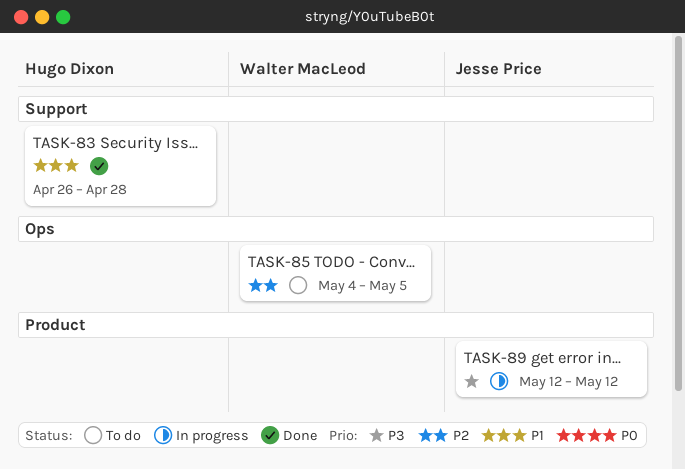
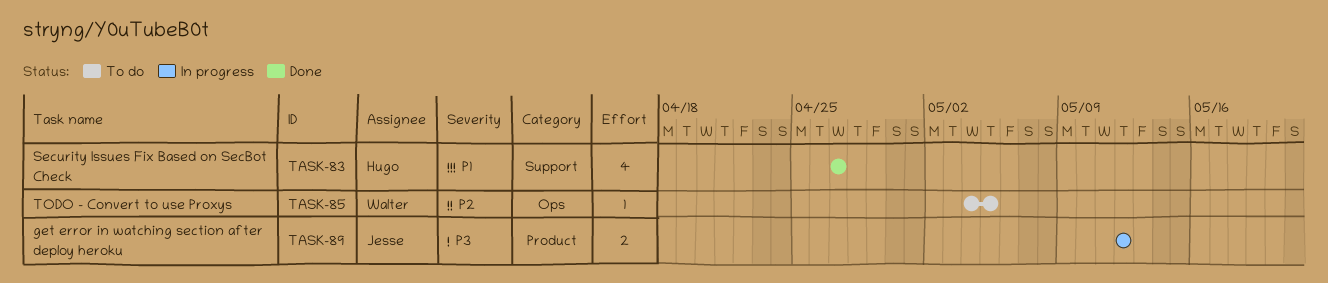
TASK-83, start: Apr 26 -> Apr 27
TASK-83, due: Apr 28 -> Apr 27

